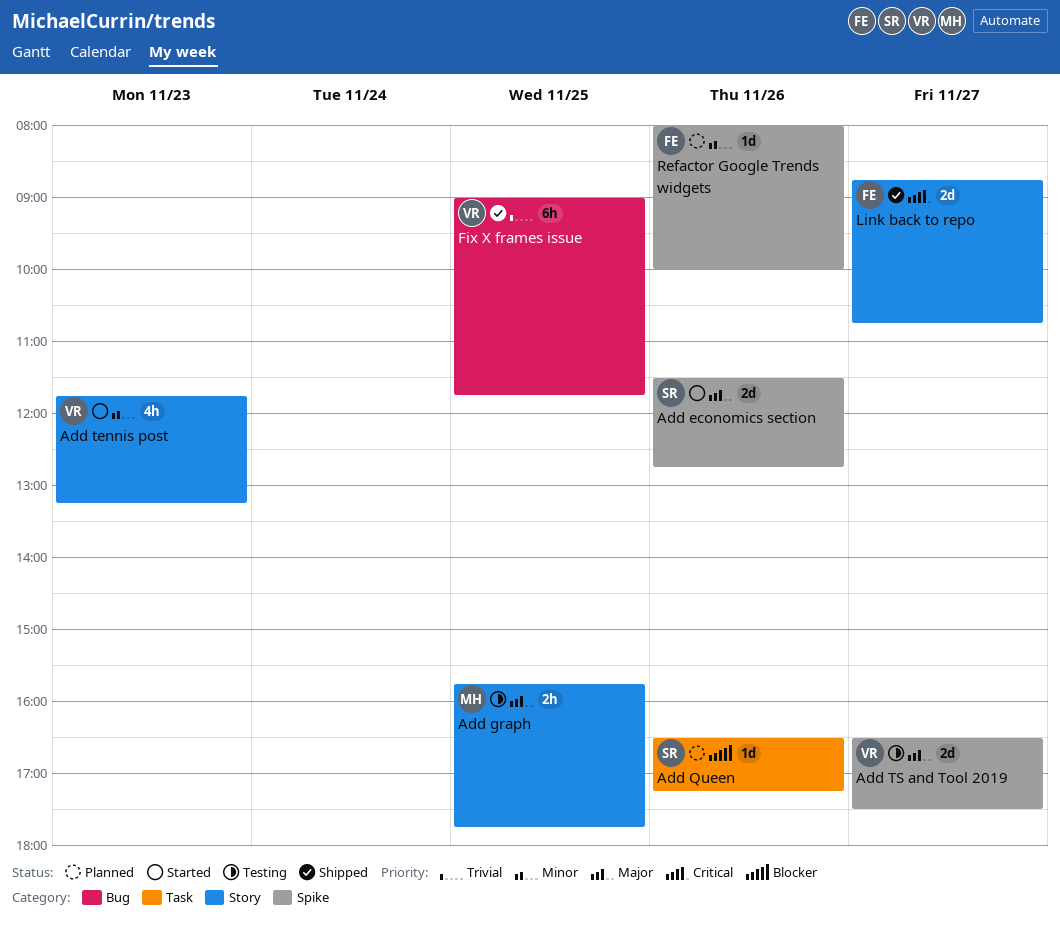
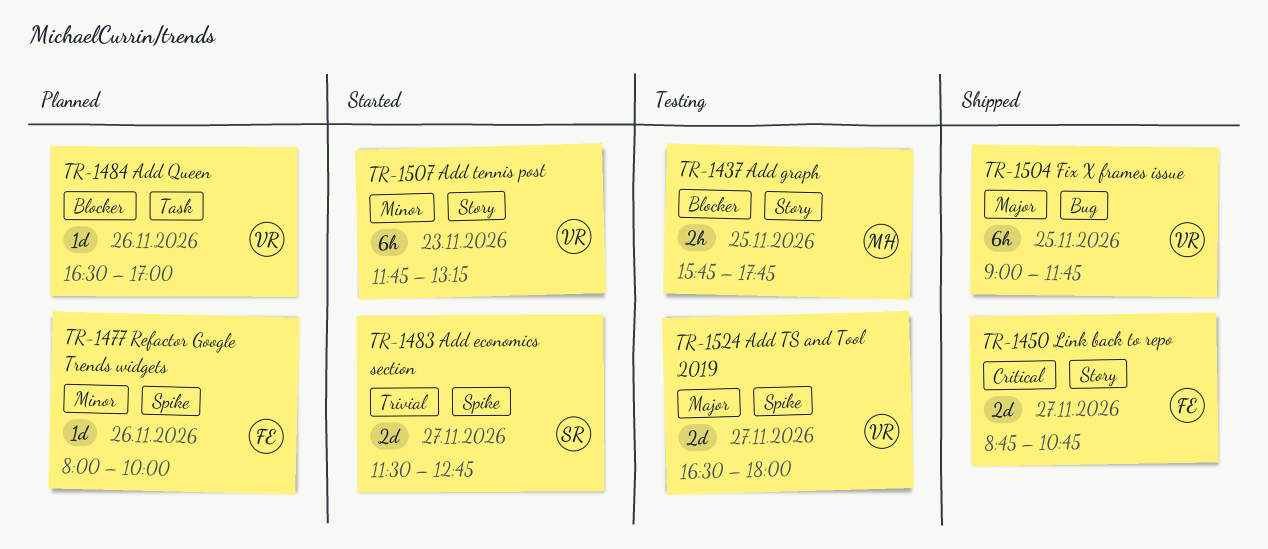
Add economics section, priority: Major -> Trivial
Add economics section, day: Nov 26 -> Nov 27
Add graph, priority: Major -> Blocker
Add Queen, owner: SR -> VR
Add Queen, ends: 17:15 -> 17:00
Add tennis post, estimate: 4h -> 6h
Add TS and Tool 2019, ends: 17:30 -> 18:00
Fix X frames issue, priority: Trivial -> Major

